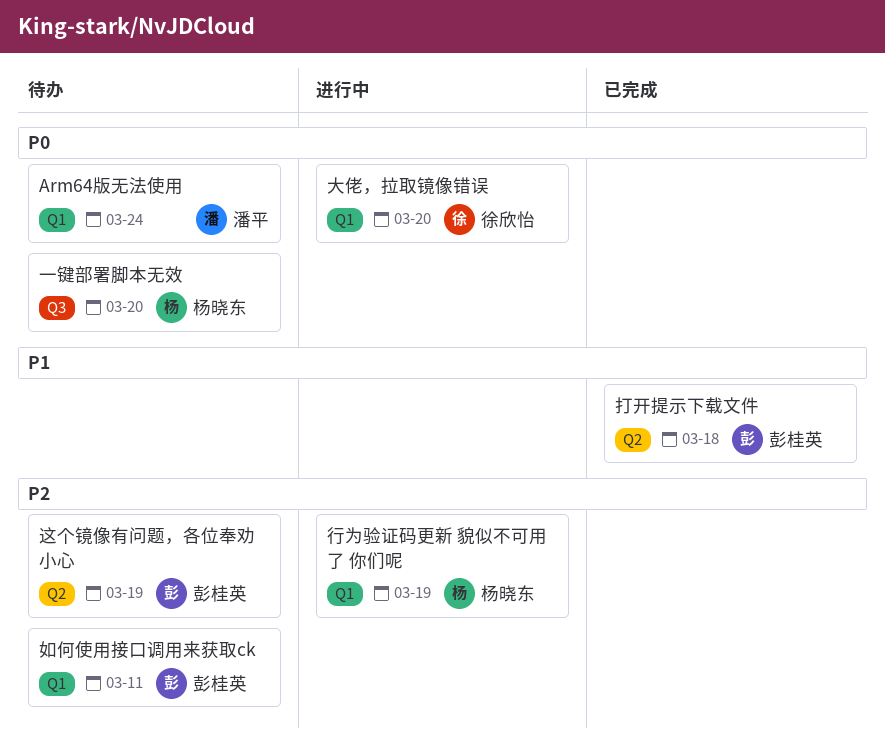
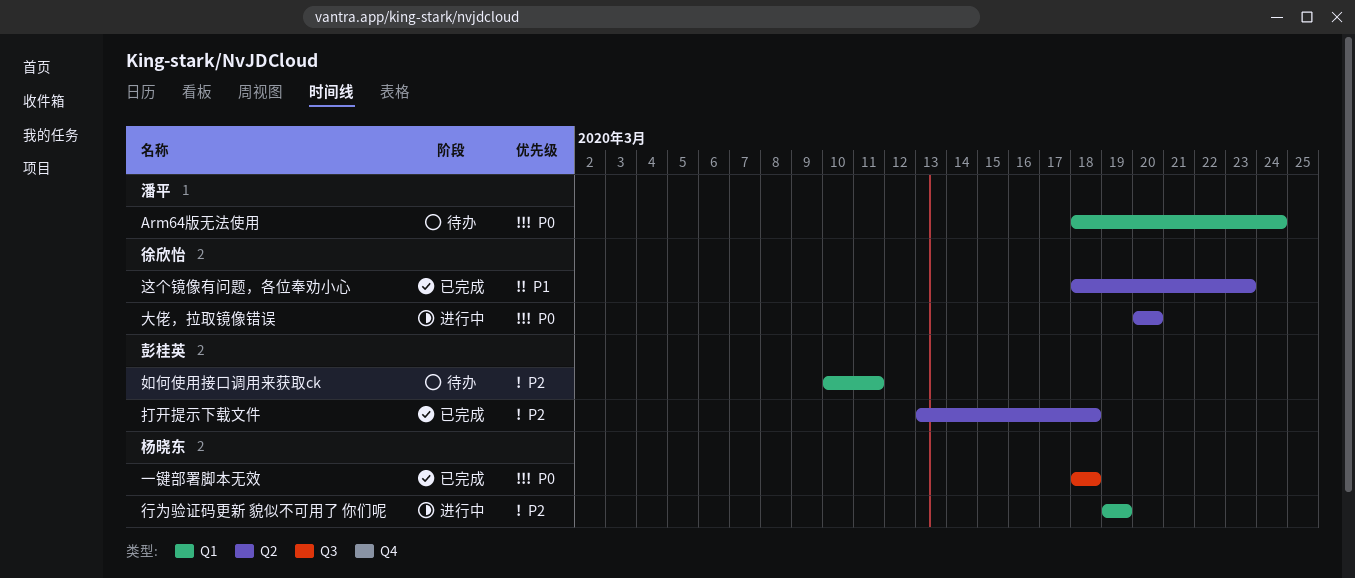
一键部署脚本无效, status: 待办 -> 已完成
一键部署脚本无效, due: Mar 20 -> Mar 18
大佬，拉取镜像错误, label: Q1 -> Q2
打开提示下载文件, priority: P1 -> P2
这个镜像有问题，各位奉劝小心, status: 待办 -> 已完成
这个镜像有问题，各位奉劝小心, owner: 彭桂英 -> 徐欣怡
这个镜像有问题，各位奉劝小心, priority: P2 -> P1
这个镜像有问题，各位奉劝小心, due: Mar 19 -> Mar 23

